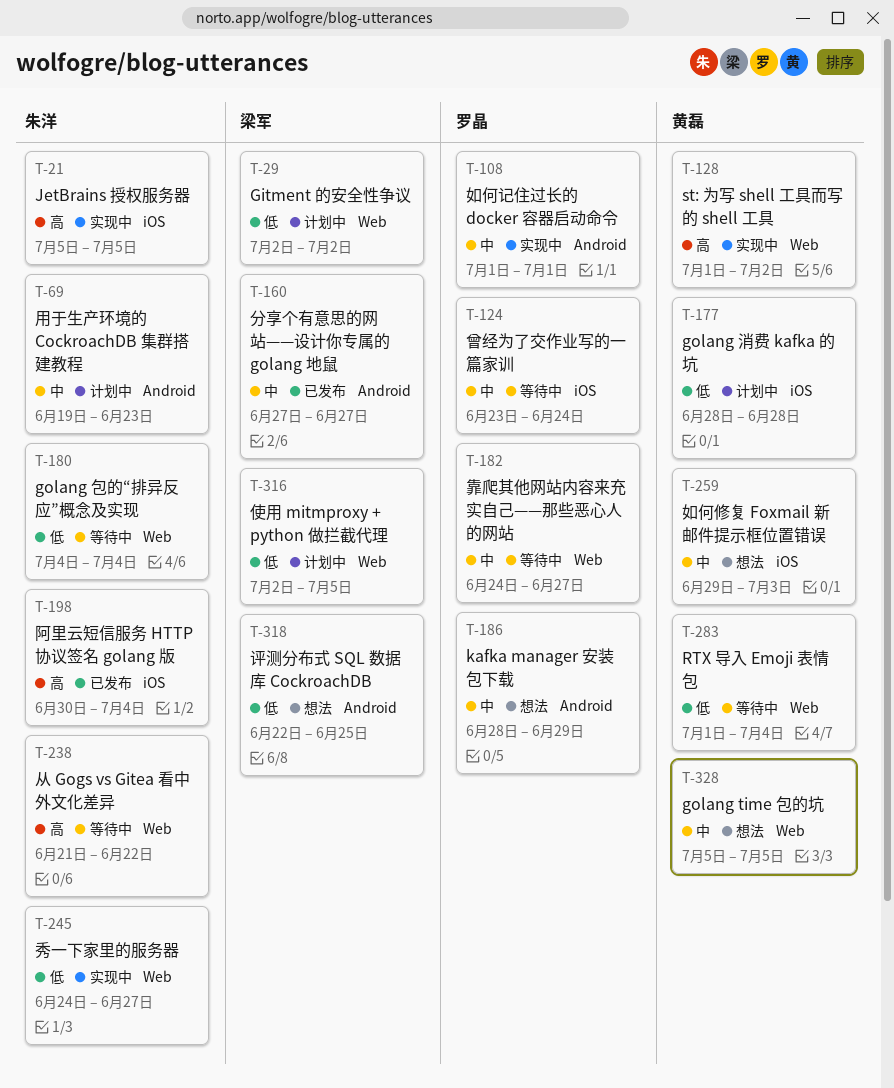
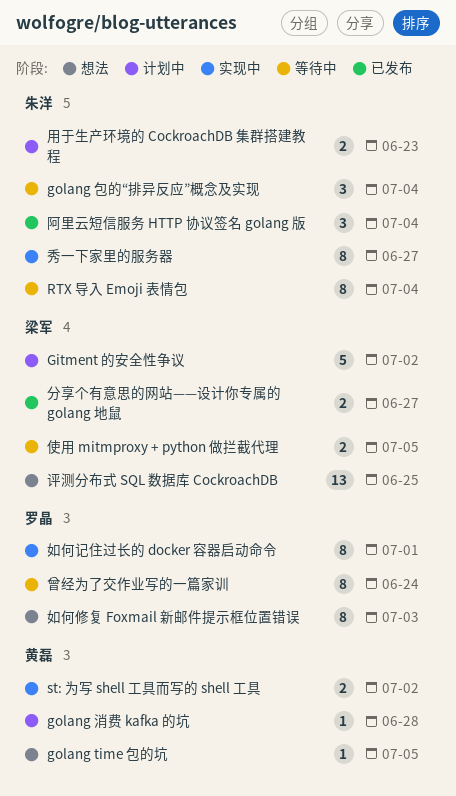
JetBrains 授权服务器: present -> none
kafka manager 安装包下载: present -> none
RTX 导入 Emoji 表情包, owner: 黄磊 -> 朱洋
从 Gogs vs Gitea 看中外文化差异: present -> none
使用 mitmproxy + python 做拦截代理, status: 计划中 -> 等待中
如何修复 Foxmail 新邮件提示框位置错误, owner: 黄磊 -> 罗晶
靠爬其他网站内容来充实自己——那些恶心人的网站: present -> none

